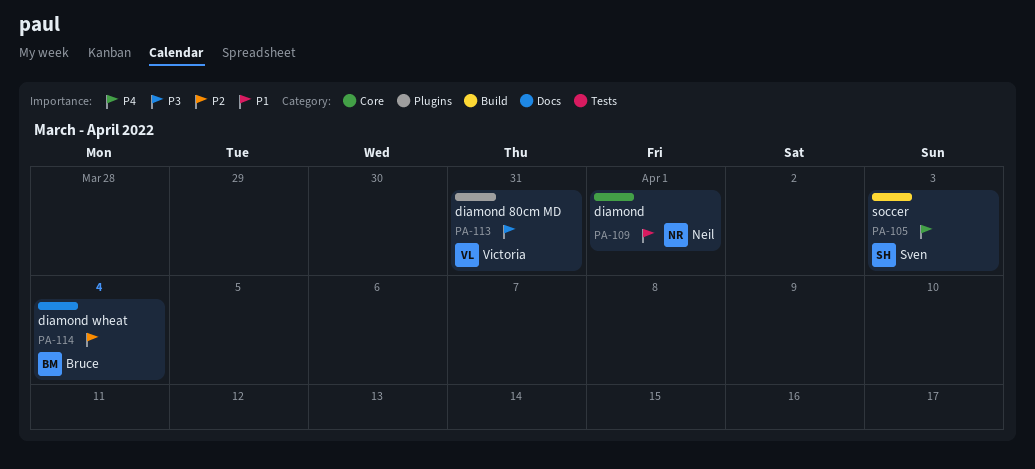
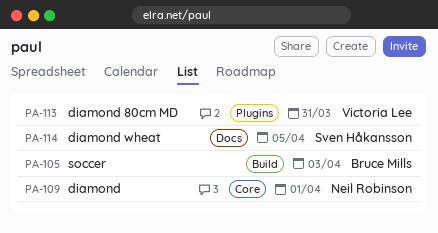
PA-105, owner: Sven Håkansson -> Bruce Mills
PA-114, owner: Bruce Mills -> Sven Håkansson
PA-114, due: Apr 4 -> Apr 5

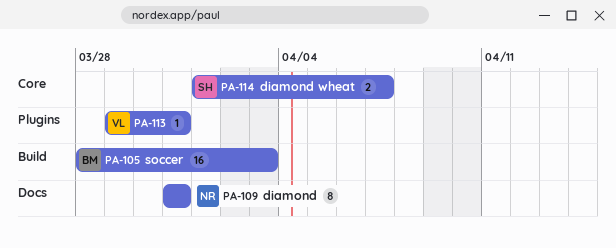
PA-109, label: Core -> Docs
PA-109, due: Apr 1 -> Mar 31
PA-114, label: Docs -> Core
PA-114, due: Apr 5 -> Apr 7

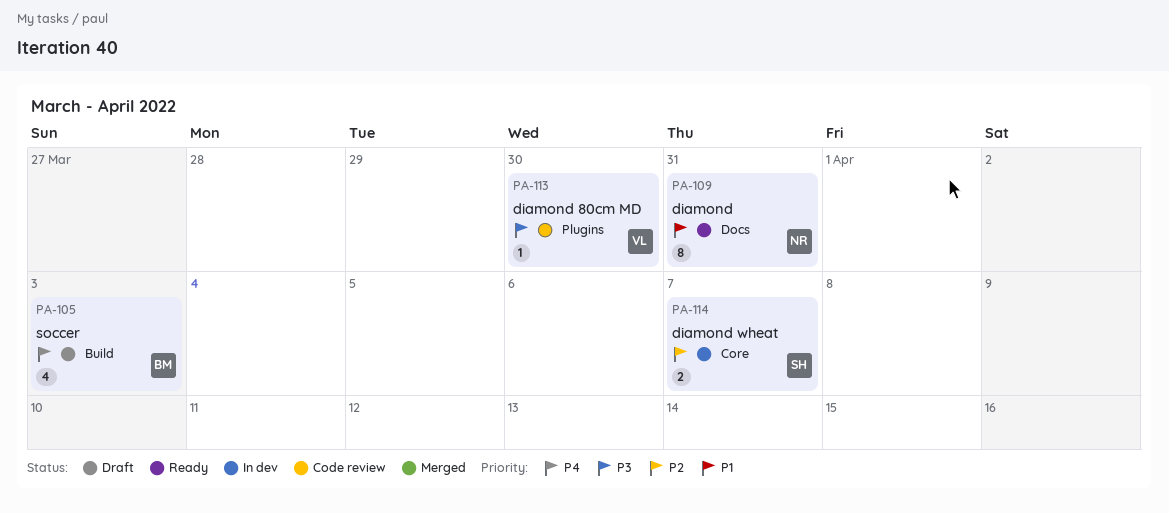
PA-105, estimate: 16 -> 4
PA-113, due: Mar 31 -> Mar 30

